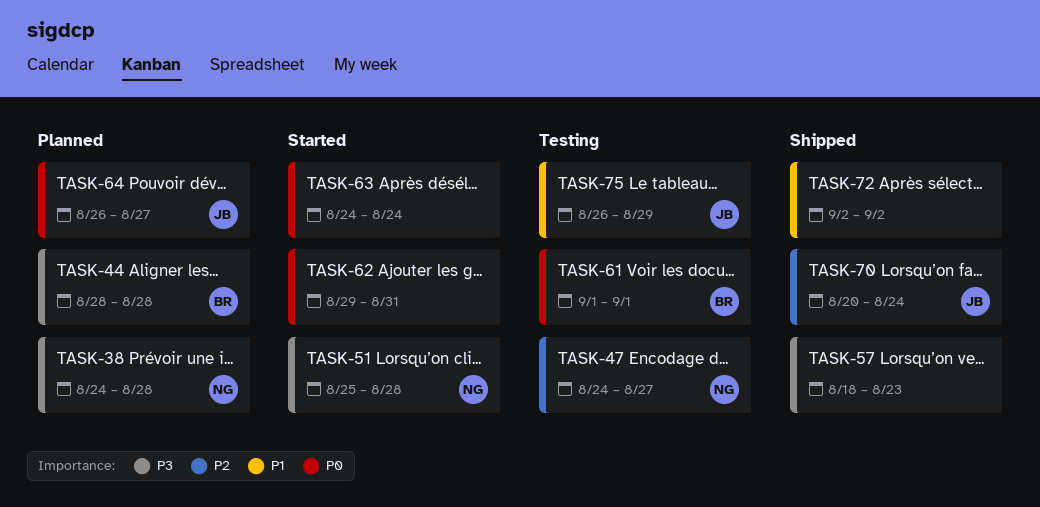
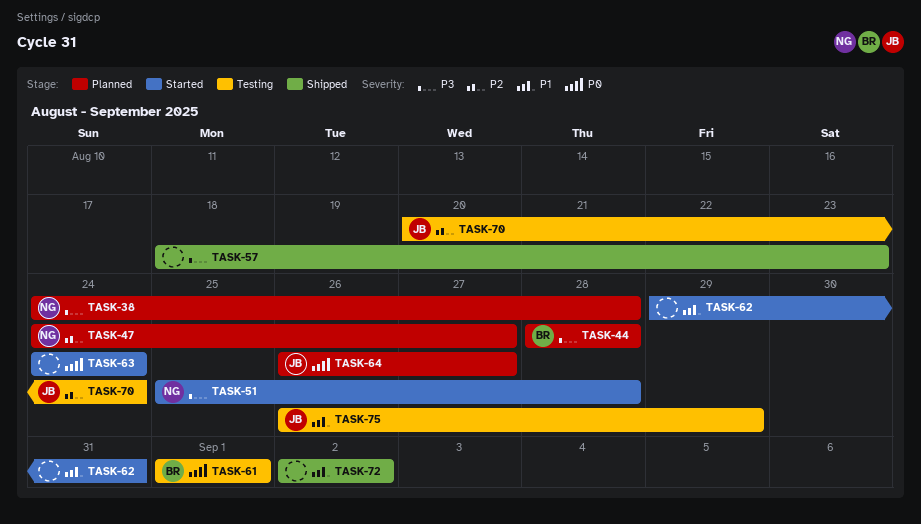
TASK-47, status: Testing -> Planned
TASK-62, priority: P0 -> P1
TASK-70, status: Shipped -> Testing

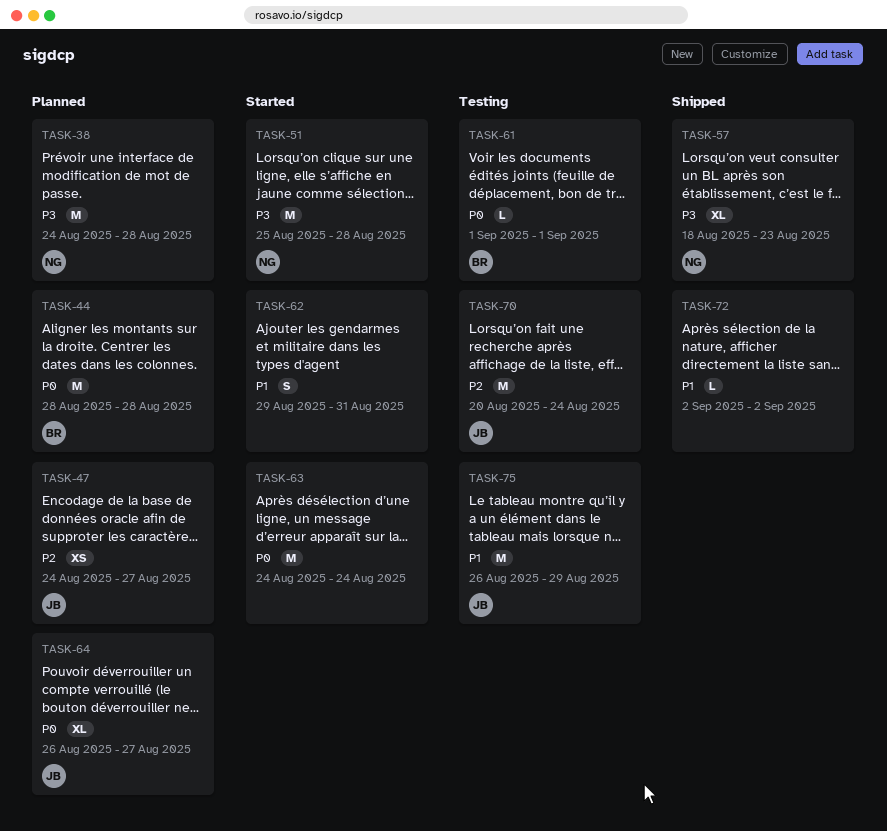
TASK-44, priority: P3 -> P0
TASK-47, owner: NG -> JB
TASK-57, owner: none -> NG

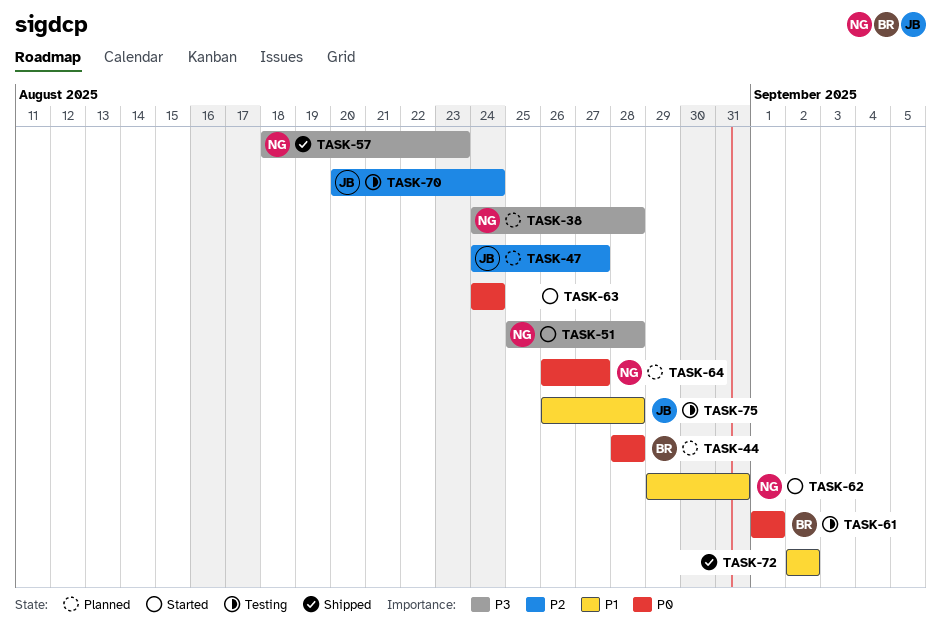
TASK-62, owner: none -> NG
TASK-64, owner: JB -> NG
TASK-75, due: Aug 29 -> Aug 28

